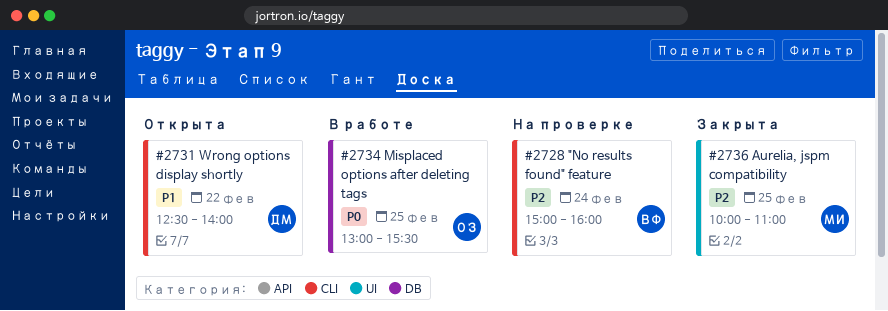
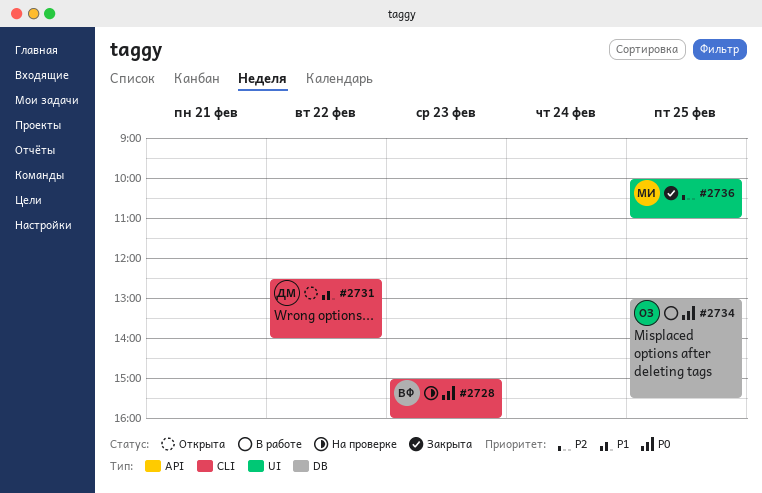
#2728, priority: P2 -> P0
#2728, day: Feb 24 -> Feb 23

